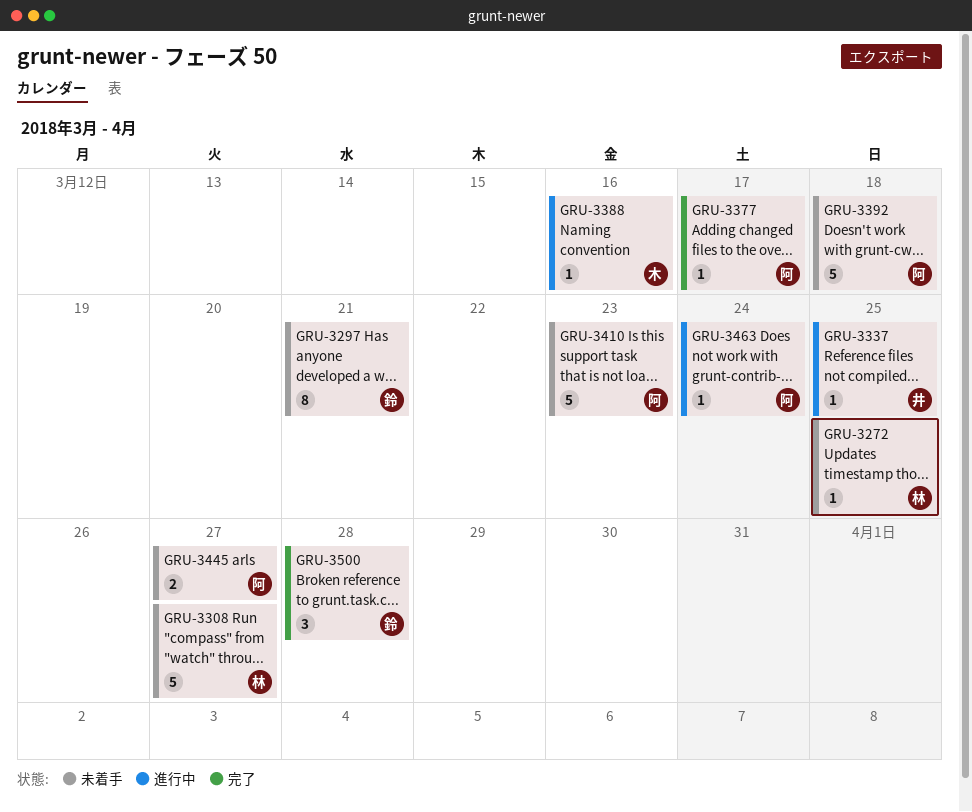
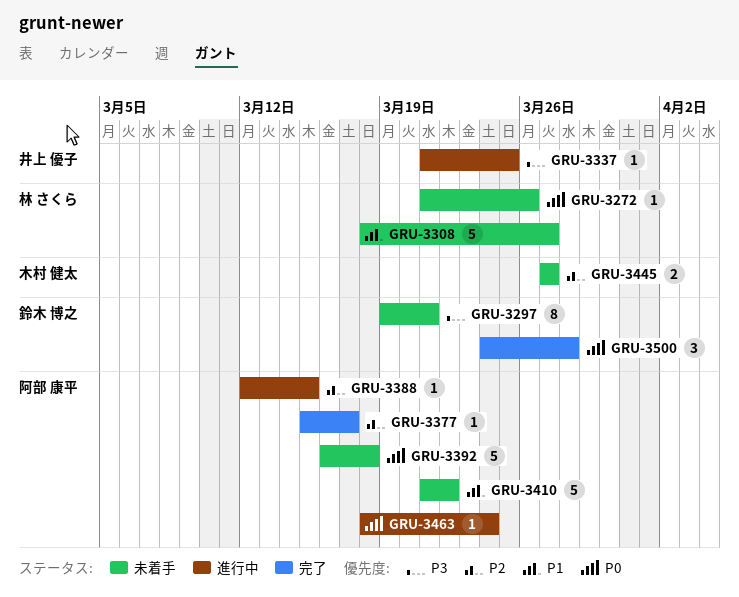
GRU-3272, due: Mar 25 -> Mar 26
GRU-3388, owner: 木村 健太 -> 阿部 康平
GRU-3388, due: Mar 16 -> Mar 15
GRU-3410, due: Mar 23 -> Mar 22
GRU-3445, owner: 阿部 康平 -> 木村 健太

